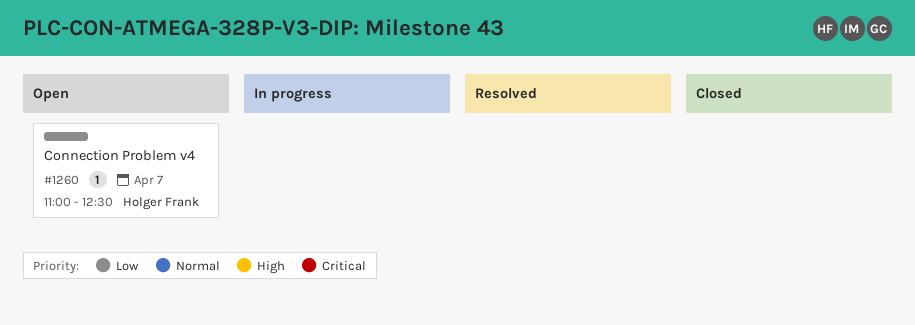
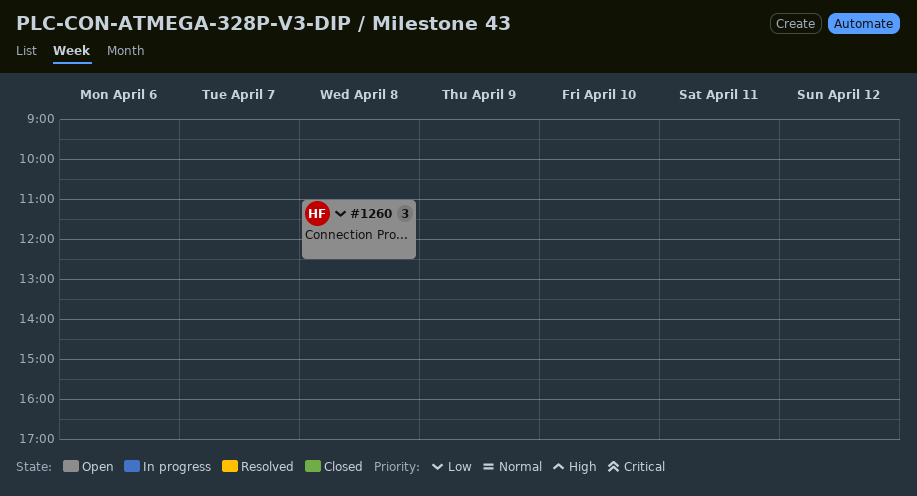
#1260, estimate: 1 -> 3
#1260, day: Apr 7 -> Apr 8

